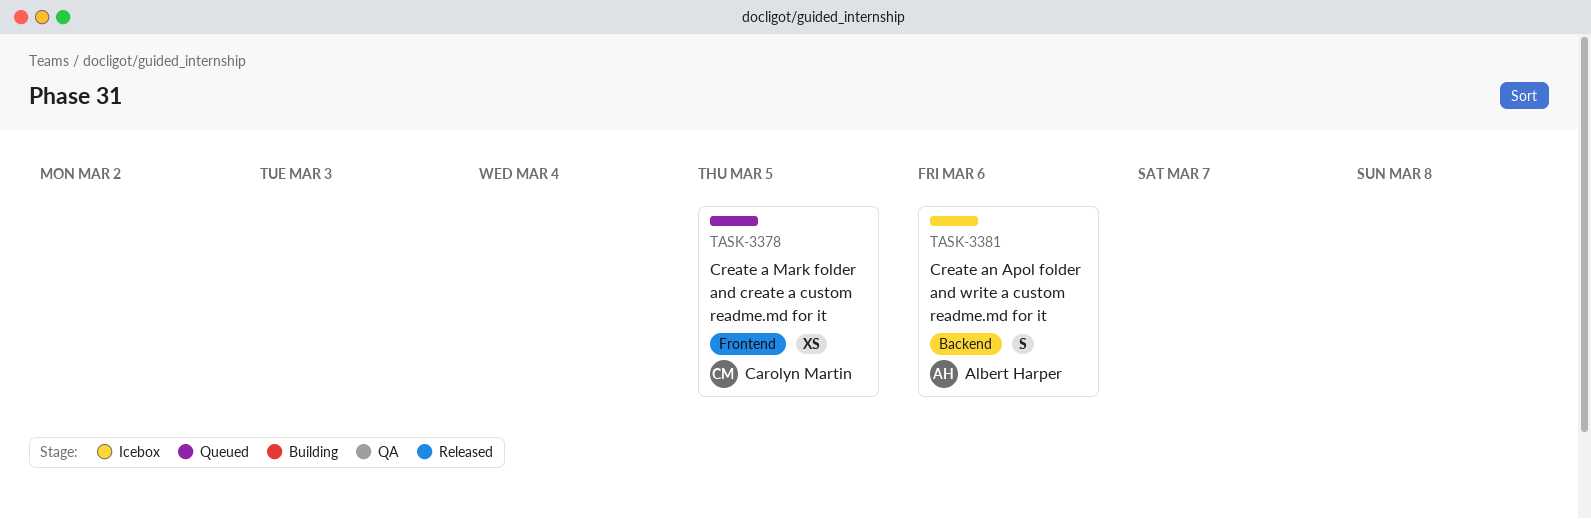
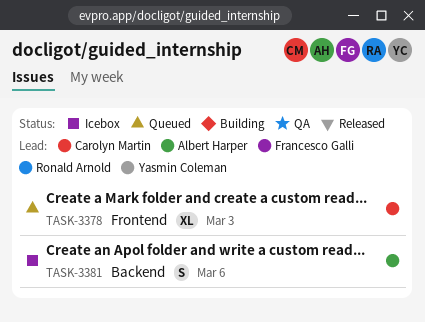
TASK-3378, estimate: XS -> XL
TASK-3378, due: Mar 5 -> Mar 3

